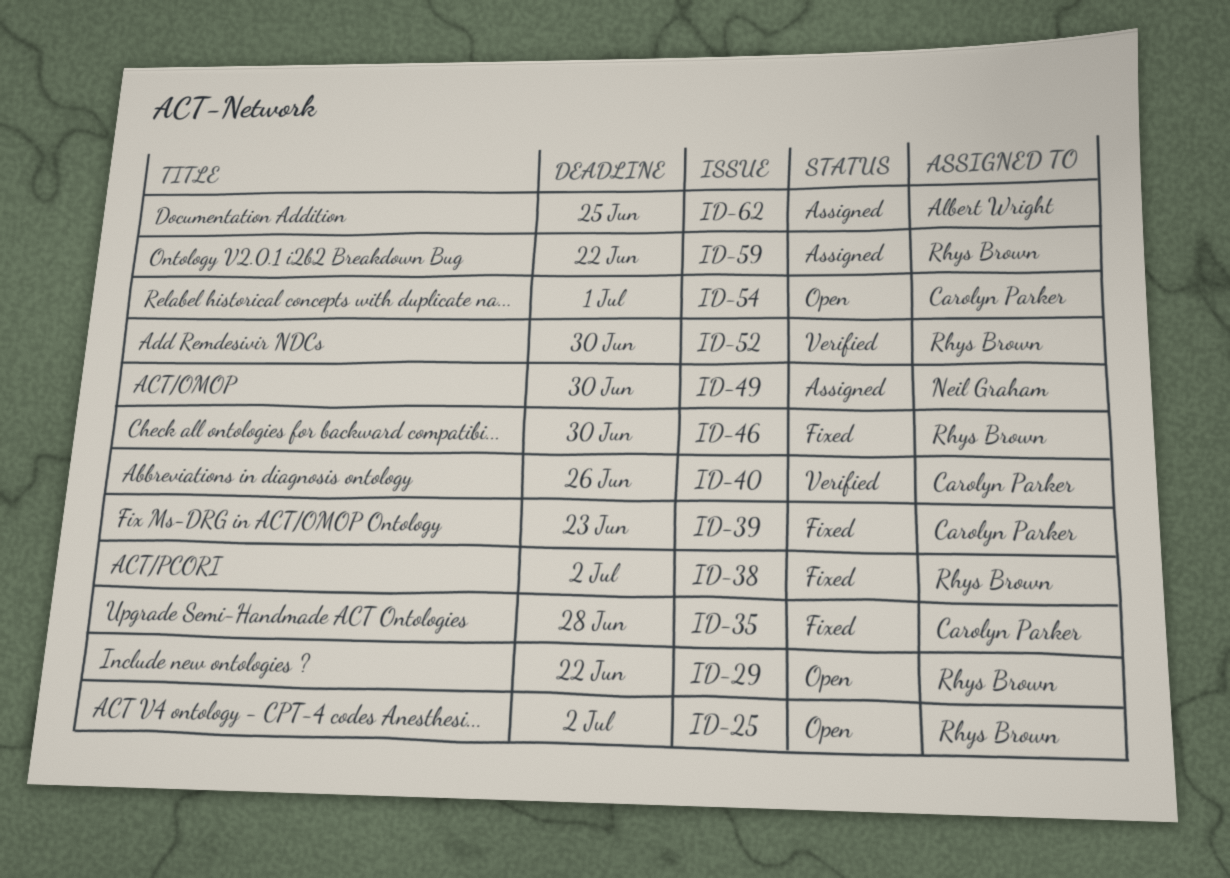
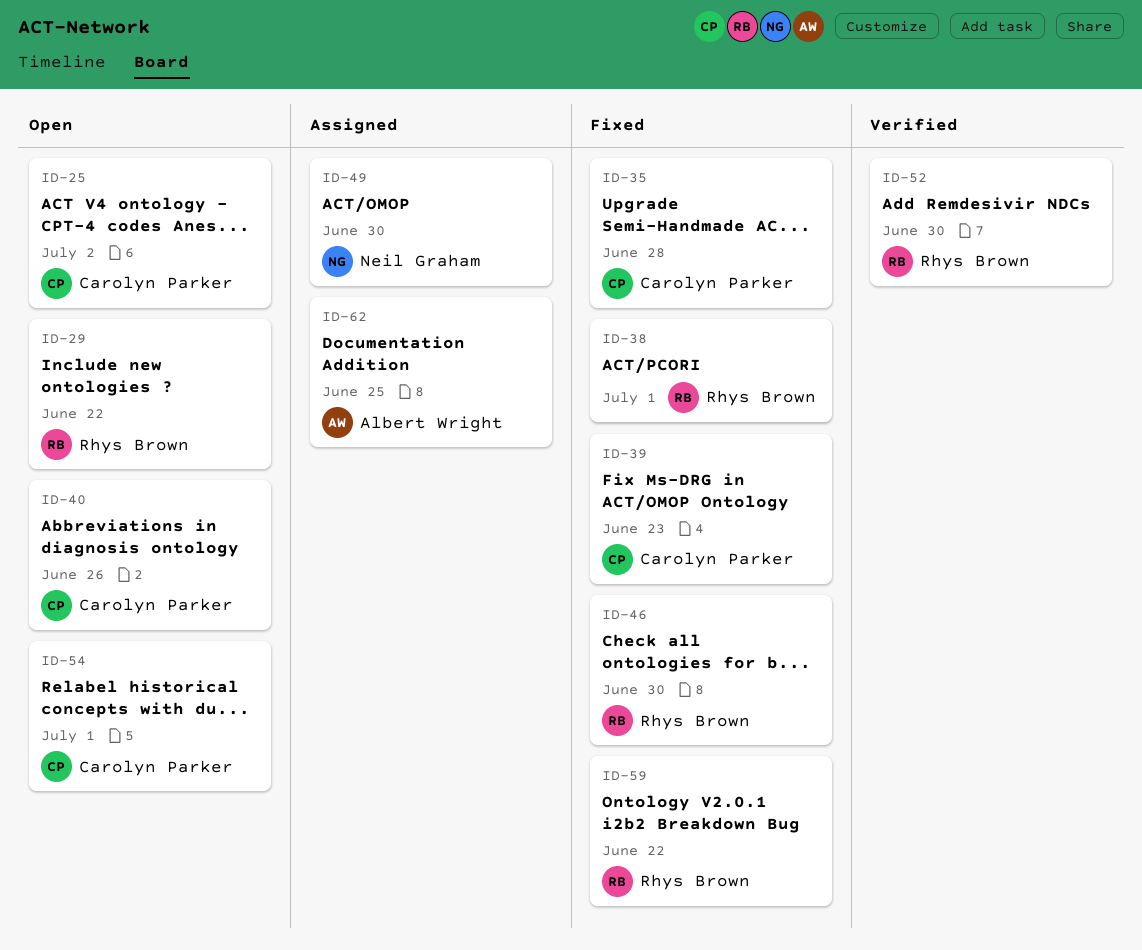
ID-25, owner: Rhys Brown -> Carolyn Parker
ID-38, due: Jul 2 -> Jul 1
ID-40, status: Verified -> Open
ID-59, status: Assigned -> Fixed

